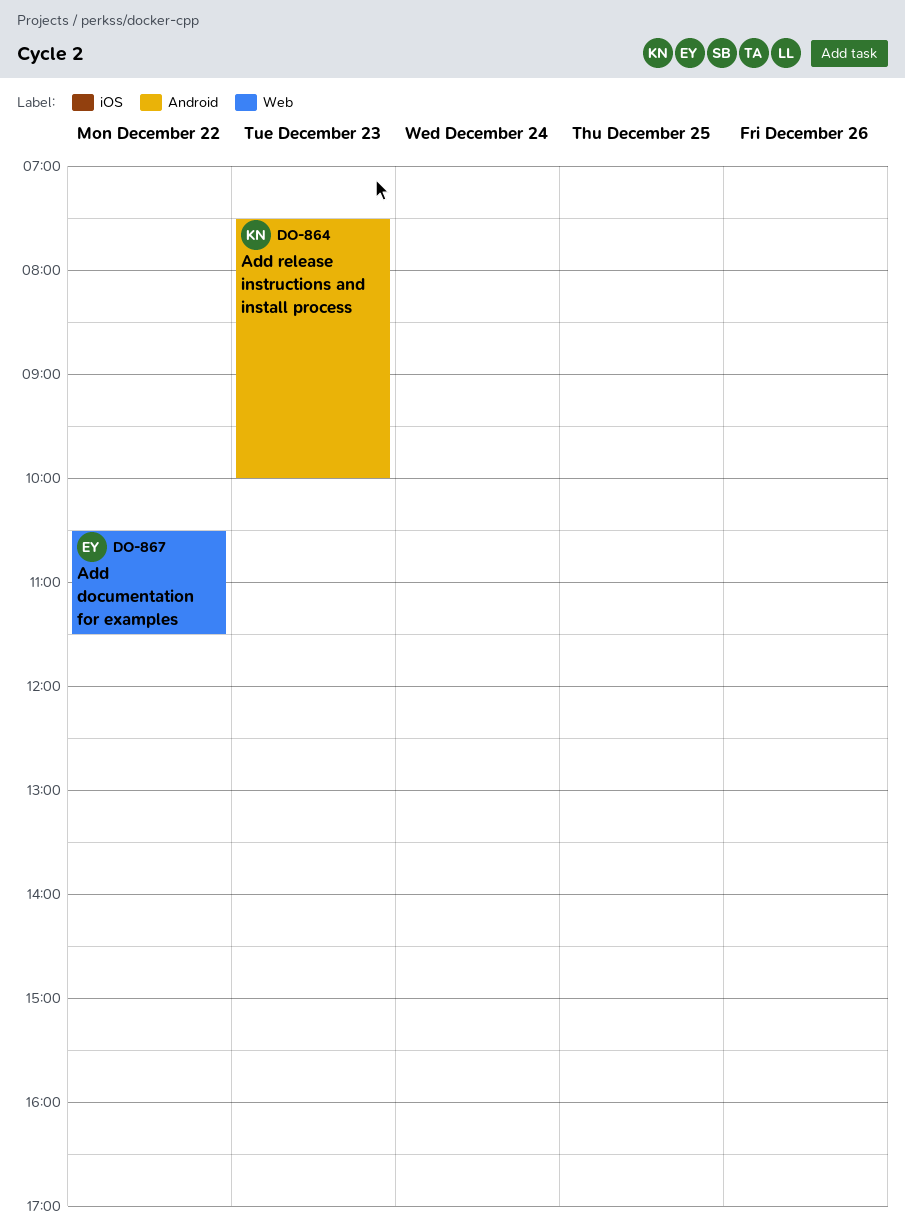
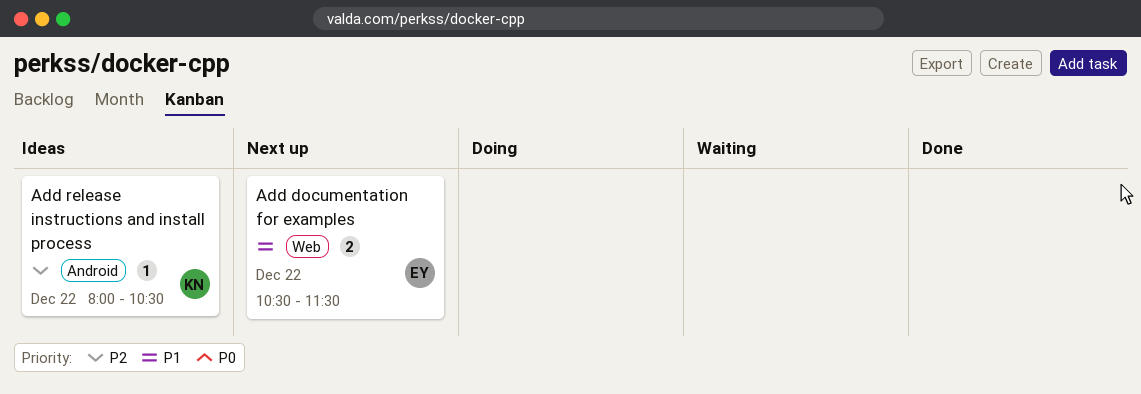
Add release instructions and install process, day: Dec 23 -> Dec 22
Add release instructions and install process, begins: 07:30 -> 08:00
Add release instructions and install process, ends: 10:00 -> 10:30

